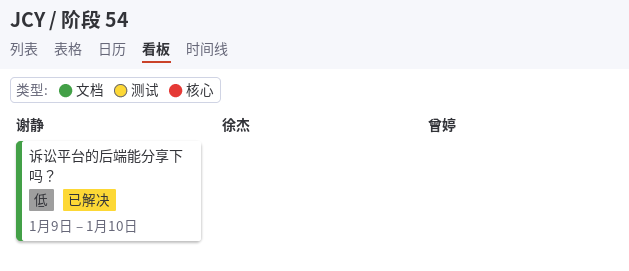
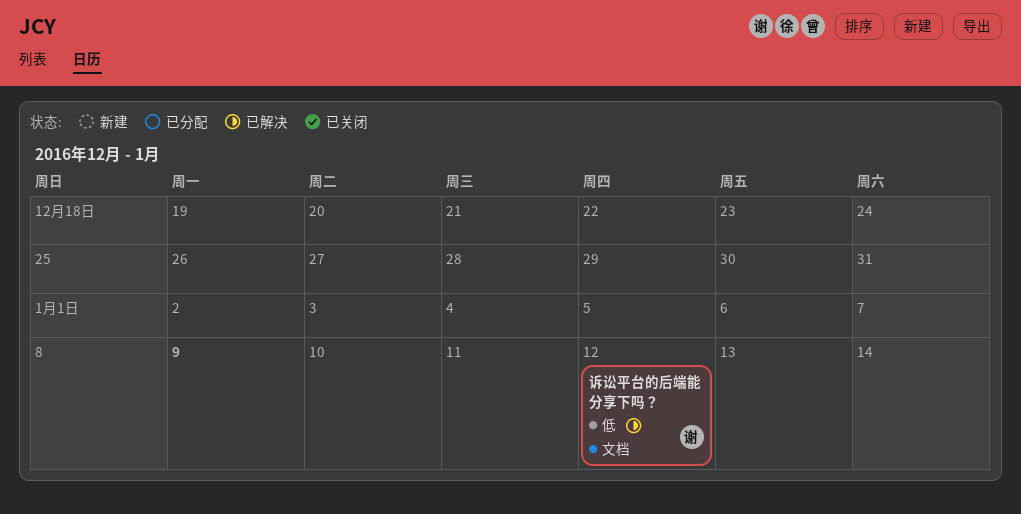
诉讼平台的后端能分享下吗？, due: Jan 10 -> Jan 12

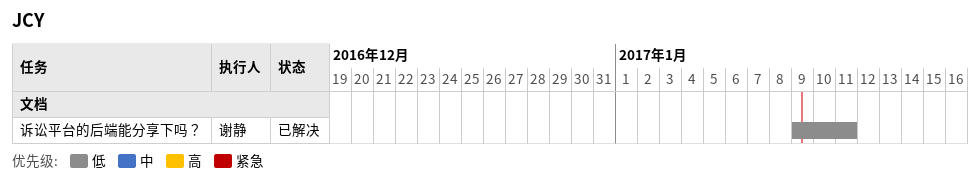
诉讼平台的后端能分享下吗？, due: Jan 12 -> Jan 11

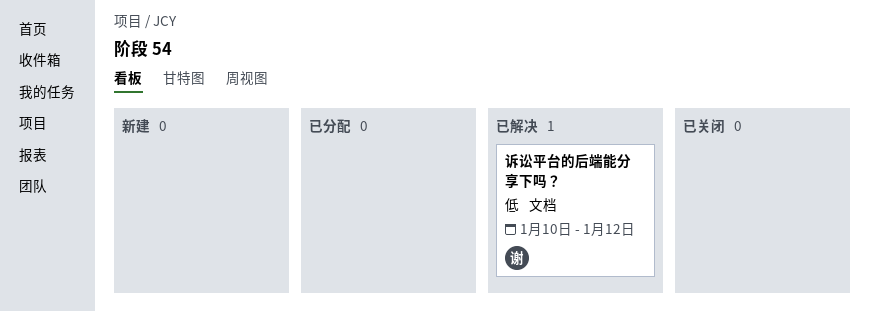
诉讼平台的后端能分享下吗？, start: Jan 9 -> Jan 10
诉讼平台的后端能分享下吗？, due: Jan 11 -> Jan 12

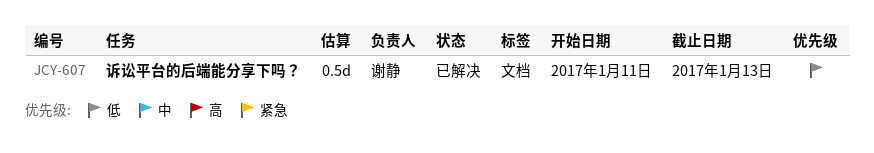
诉讼平台的后端能分享下吗？, start: Jan 10 -> Jan 11
诉讼平台的后端能分享下吗？, due: Jan 12 -> Jan 13

